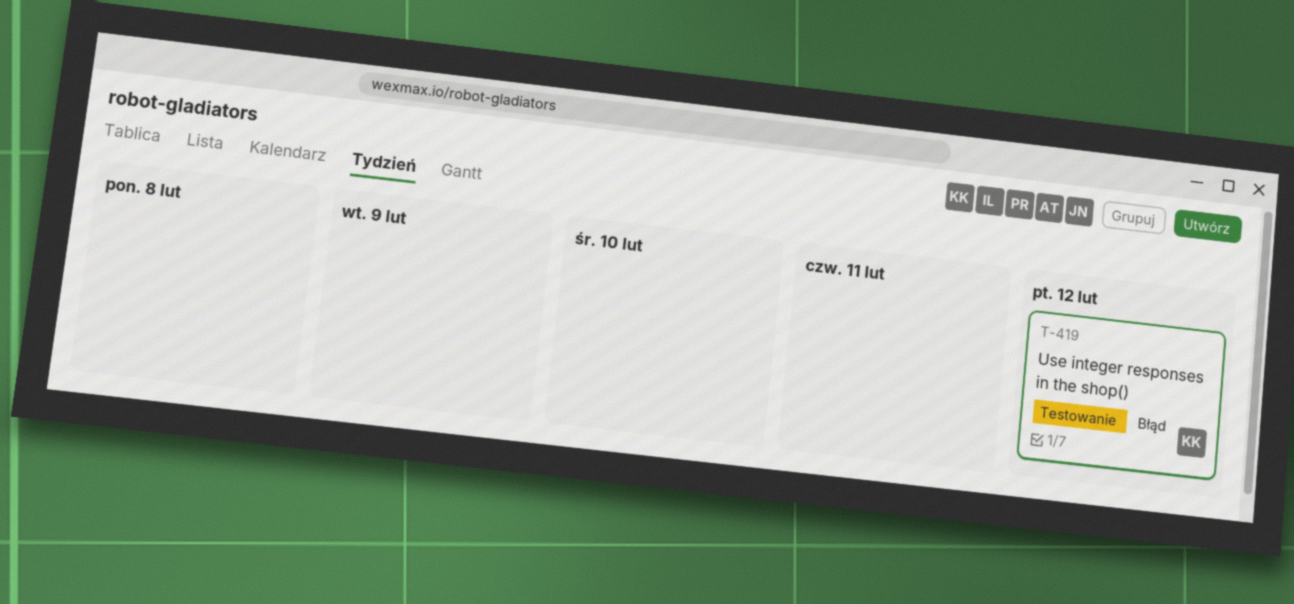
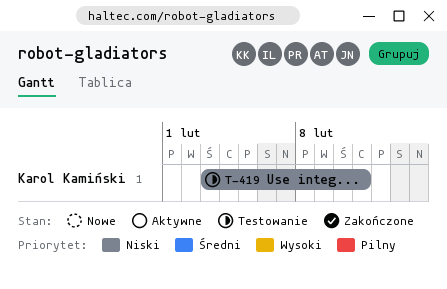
T-419, due: Feb 12 -> Feb 11

